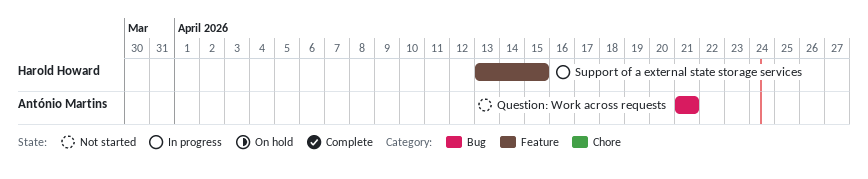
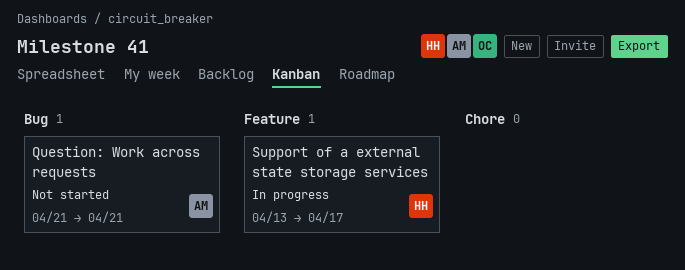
Support of a external state storage services, due: Apr 15 -> Apr 17

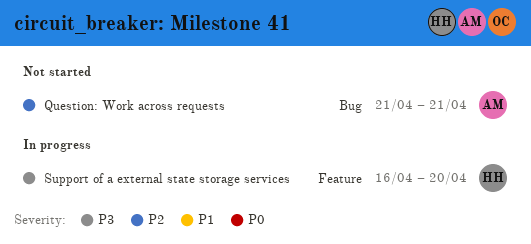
Support of a external state storage services, start: Apr 13 -> Apr 16
Support of a external state storage services, due: Apr 17 -> Apr 20

